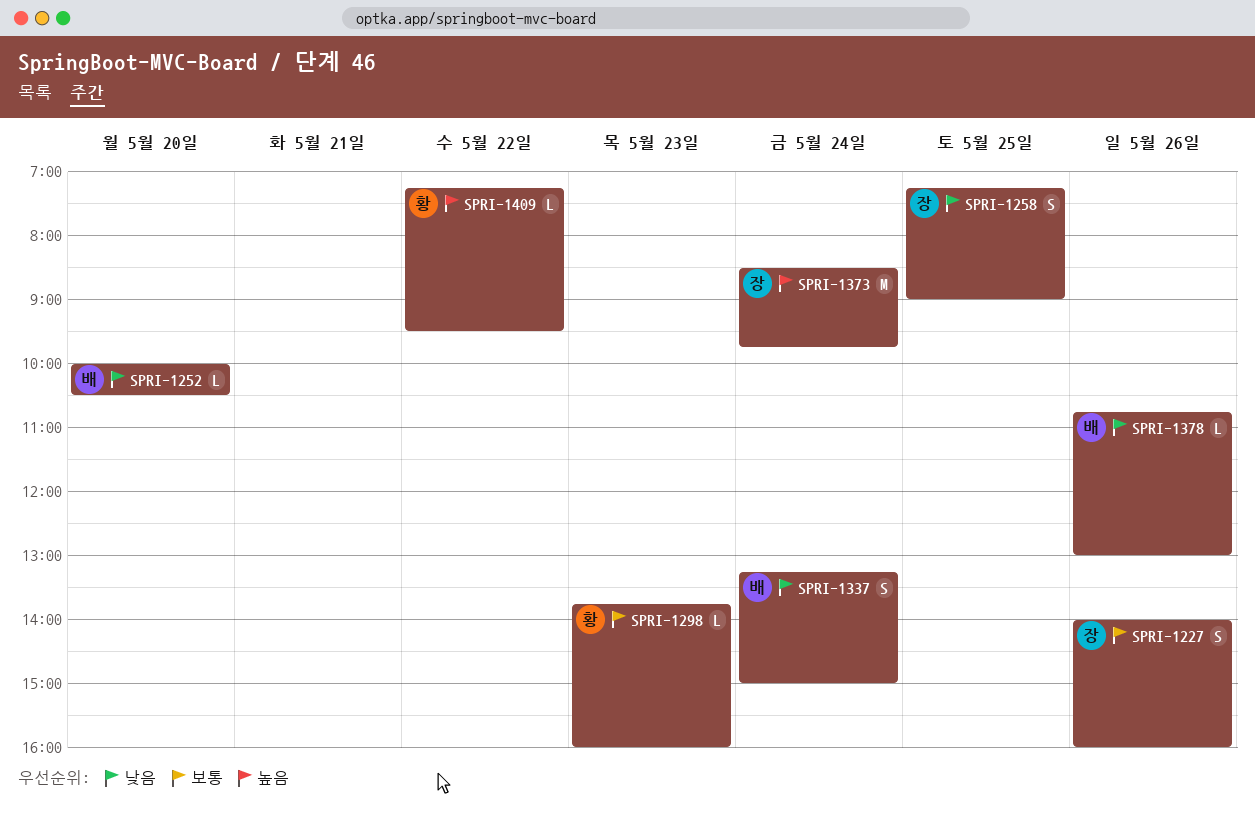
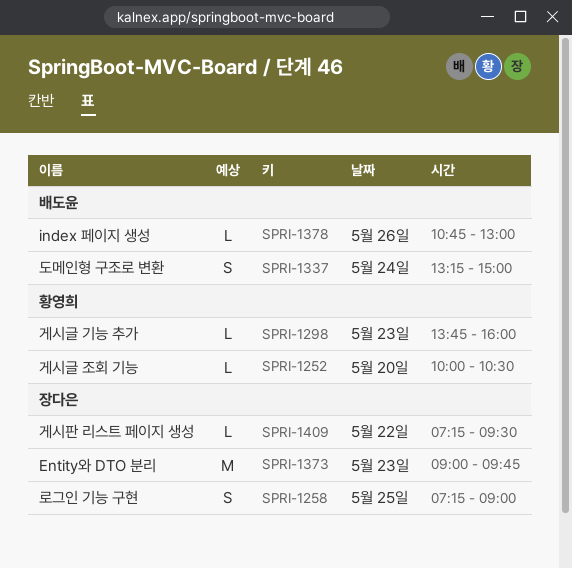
SPRI-1227: present -> none
SPRI-1252, owner: 배도윤 -> 황영희
SPRI-1373, day: May 24 -> May 23
SPRI-1373, begins: 08:30 -> 09:00
SPRI-1409, owner: 황영희 -> 장다은

